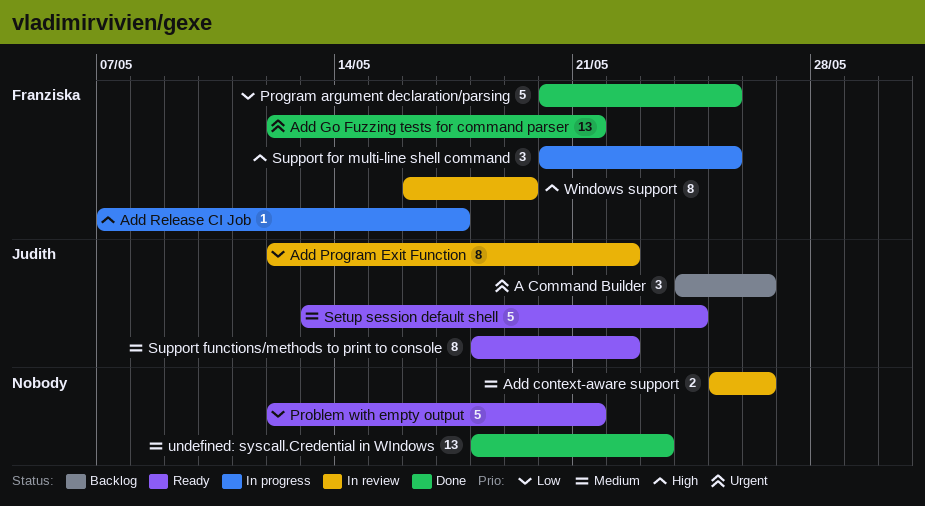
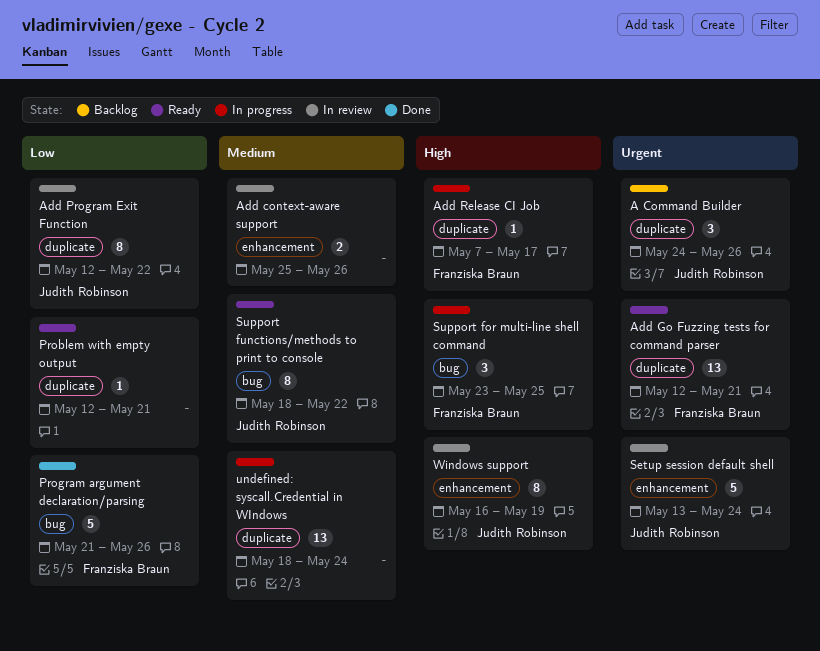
Add Go Fuzzing tests for command parser, status: Done -> Ready
Problem with empty output, estimate: 5 -> 1
Program argument declaration/parsing, start: May 20 -> May 21
Program argument declaration/parsing, due: May 25 -> May 26
Setup session default shell, status: Ready -> In review
Setup session default shell, priority: Medium -> Urgent
Support for multi-line shell command, start: May 20 -> May 23
undefined: syscall.Credential in WIndows, status: Done -> In progress
undefined: syscall.Credential in WIndows, due: May 23 -> May 24
Windows support, owner: Franziska Braun -> Judith Robinson

